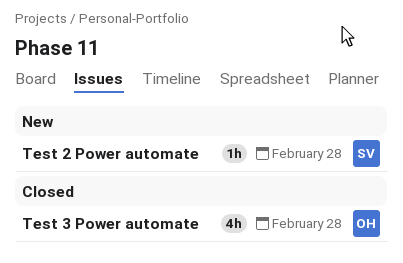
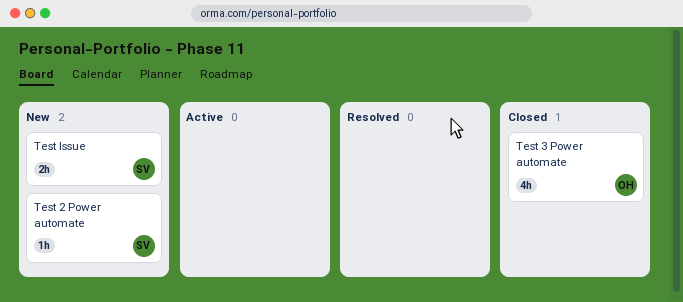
Test Issue: none -> present

